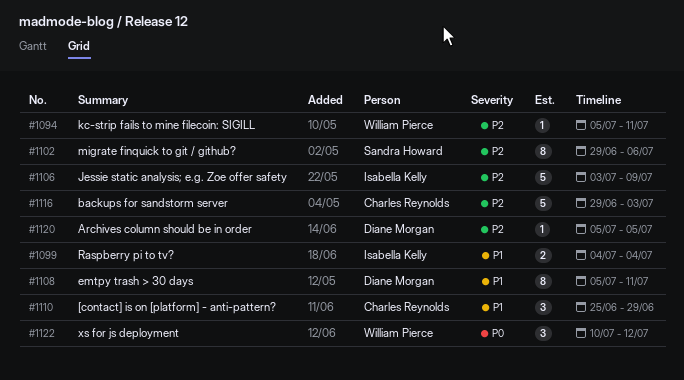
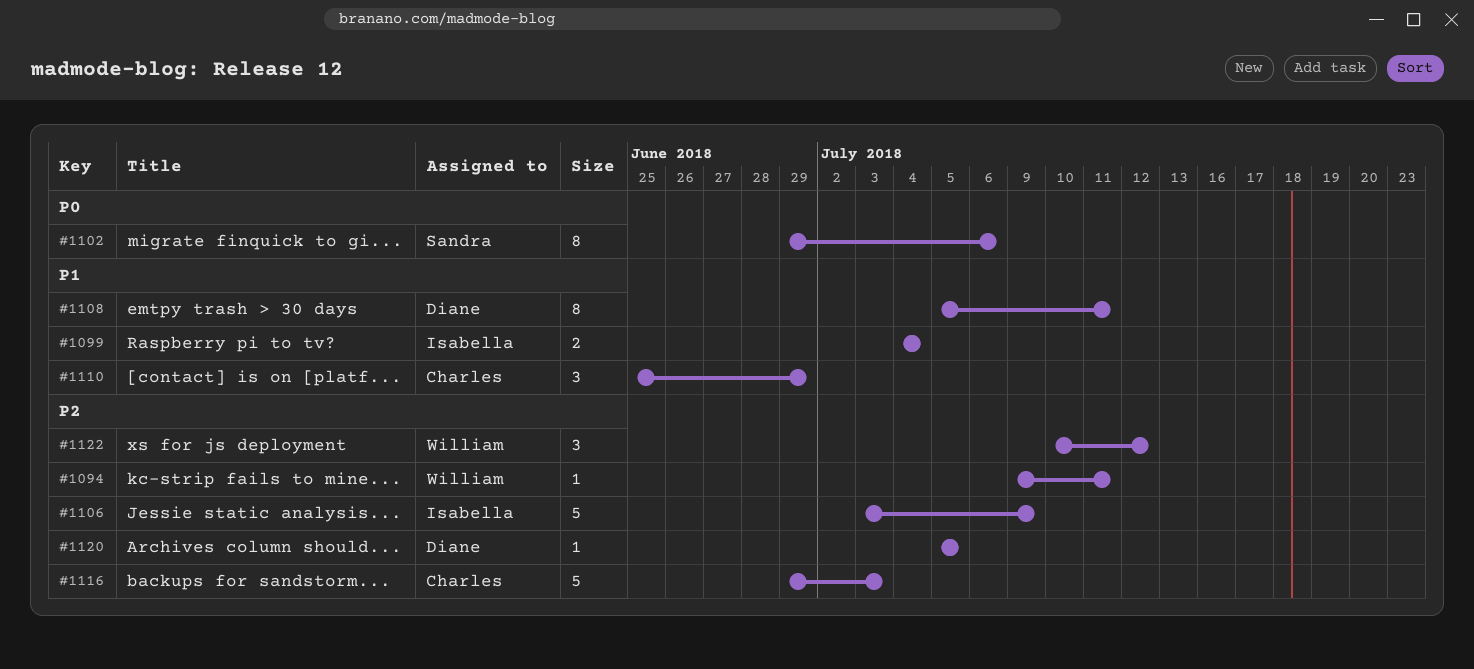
#1094, start: Jul 5 -> Jul 9
#1102, priority: P2 -> P0
#1122, priority: P0 -> P2

